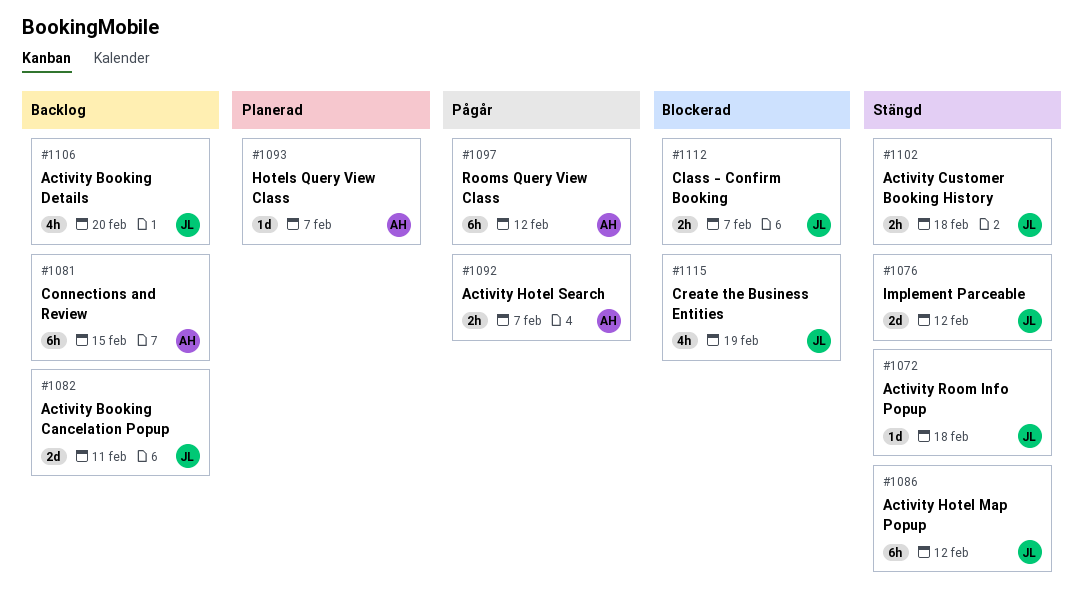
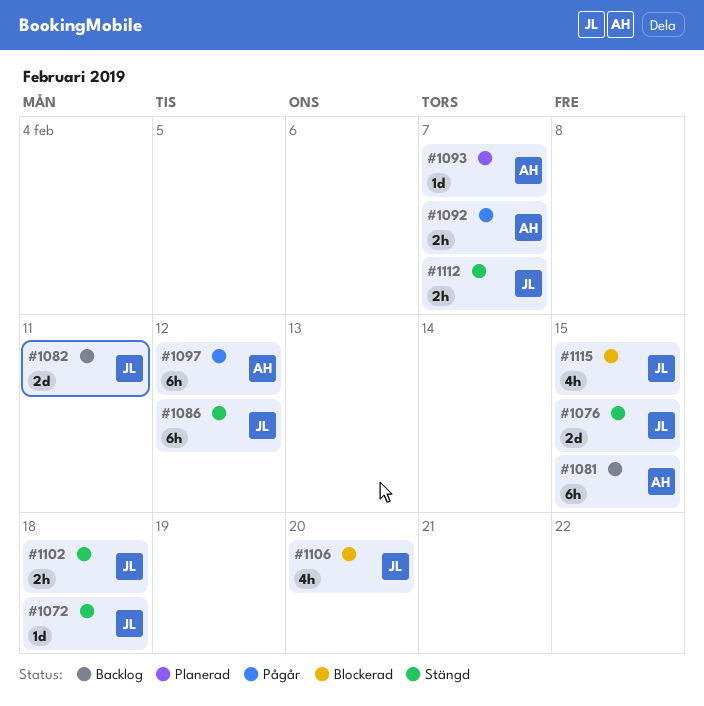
#1076, due: Feb 12 -> Feb 15
#1106, status: Backlog -> Blockerad
#1112, status: Blockerad -> Stängd
#1115, due: Feb 19 -> Feb 15

